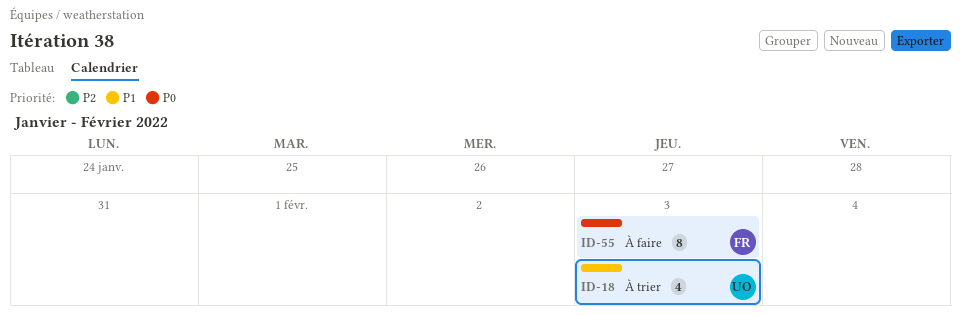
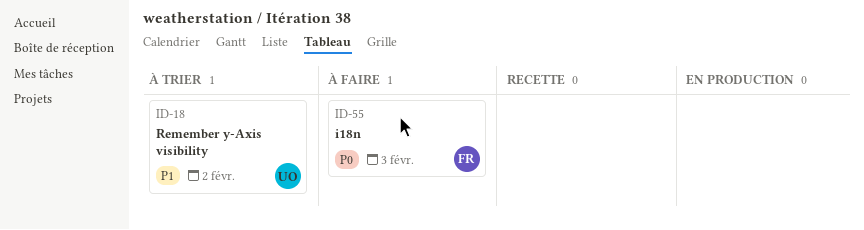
ID-18, due: Feb 3 -> Feb 2

